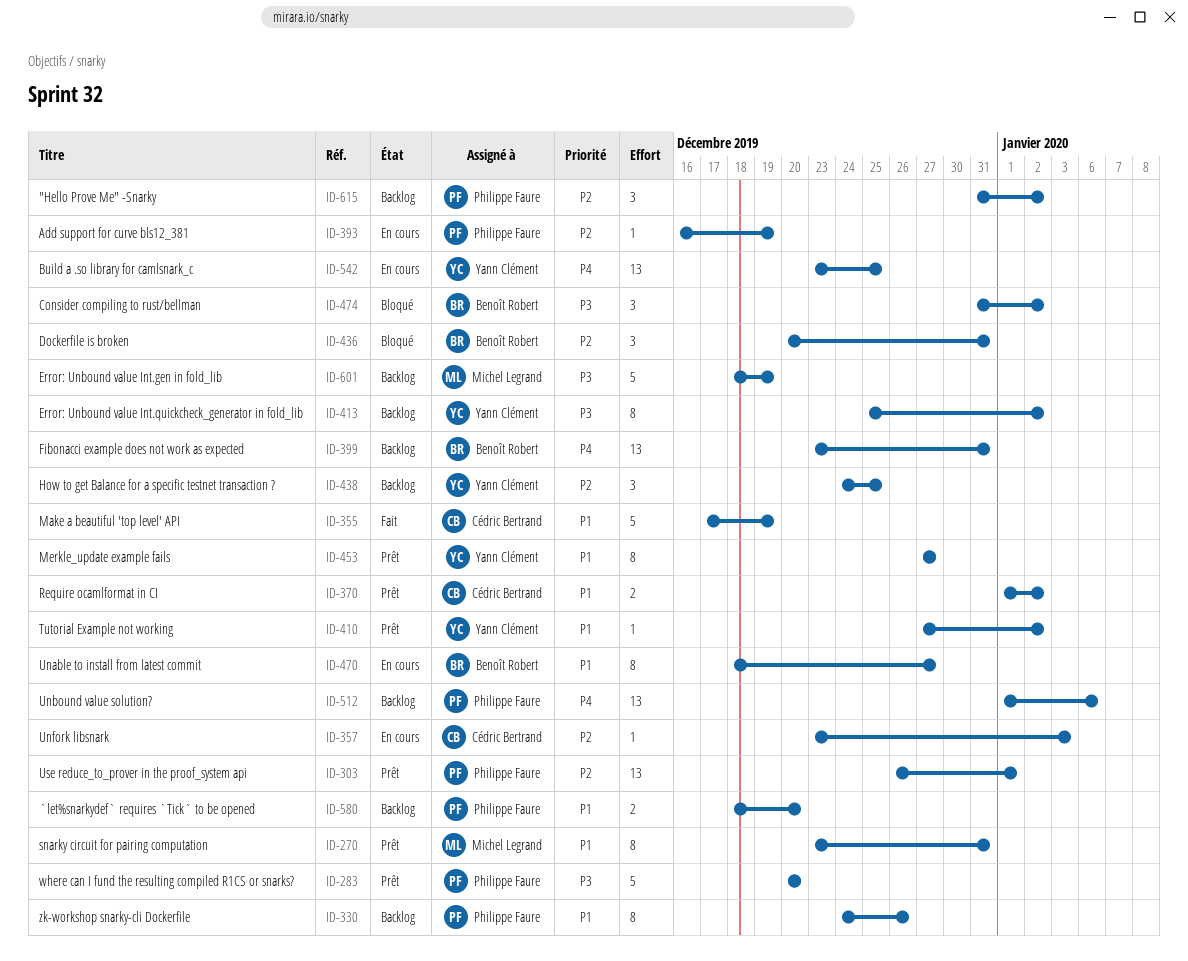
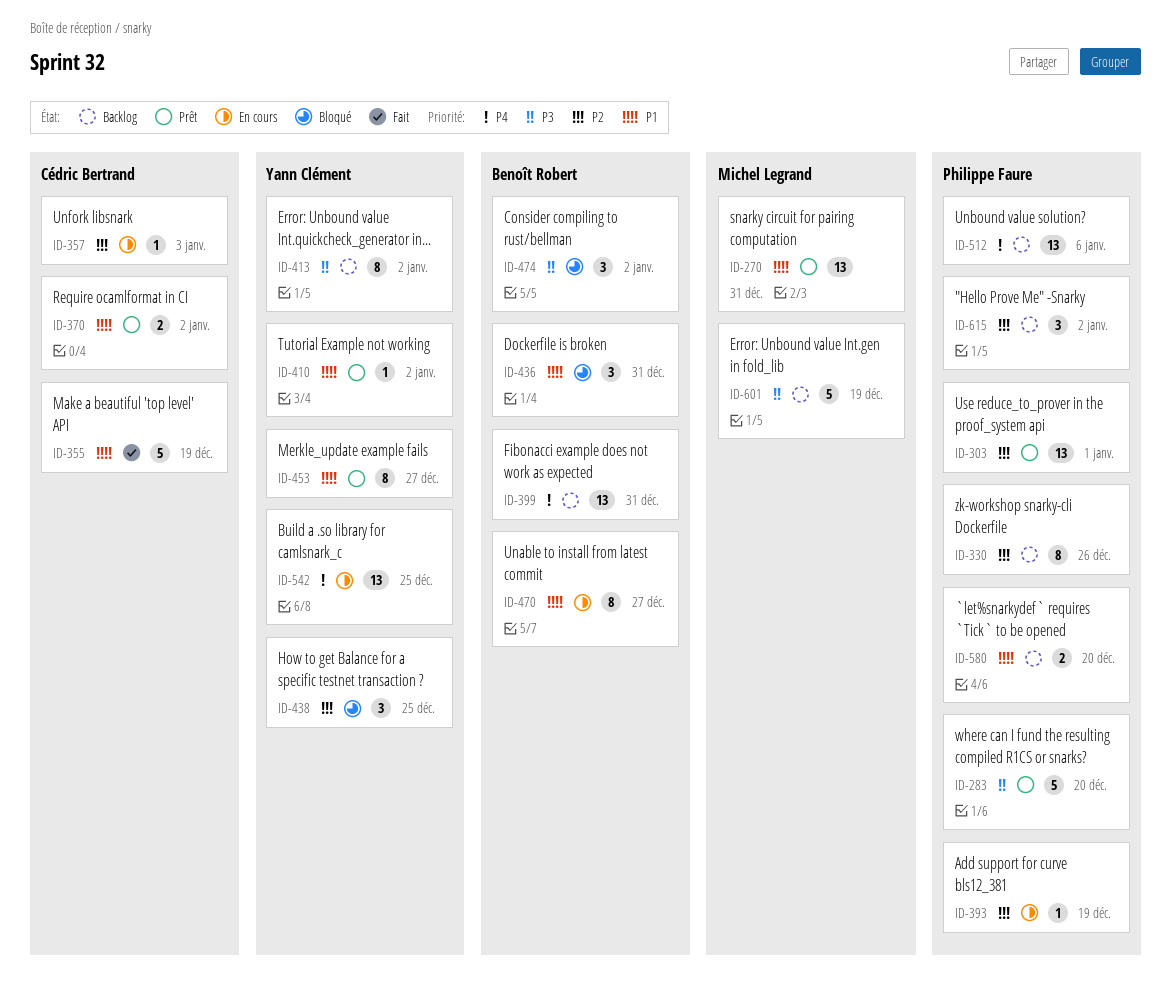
ID-270, estimate: 8 -> 13
ID-330, priority: P1 -> P2
ID-436, priority: P2 -> P1
ID-438, status: Backlog -> Bloqué

